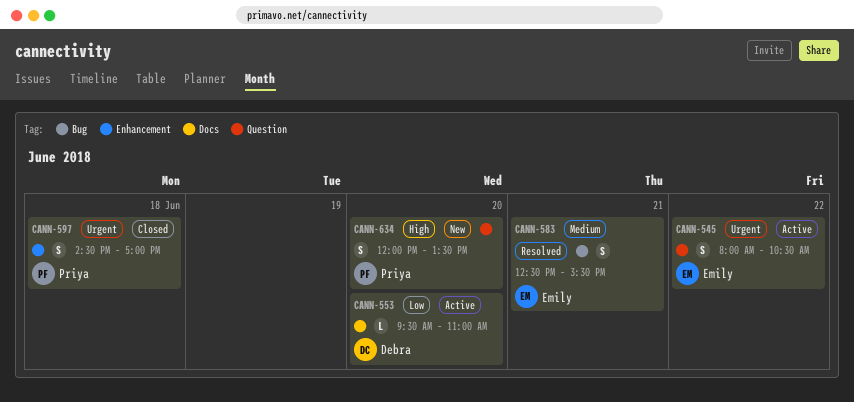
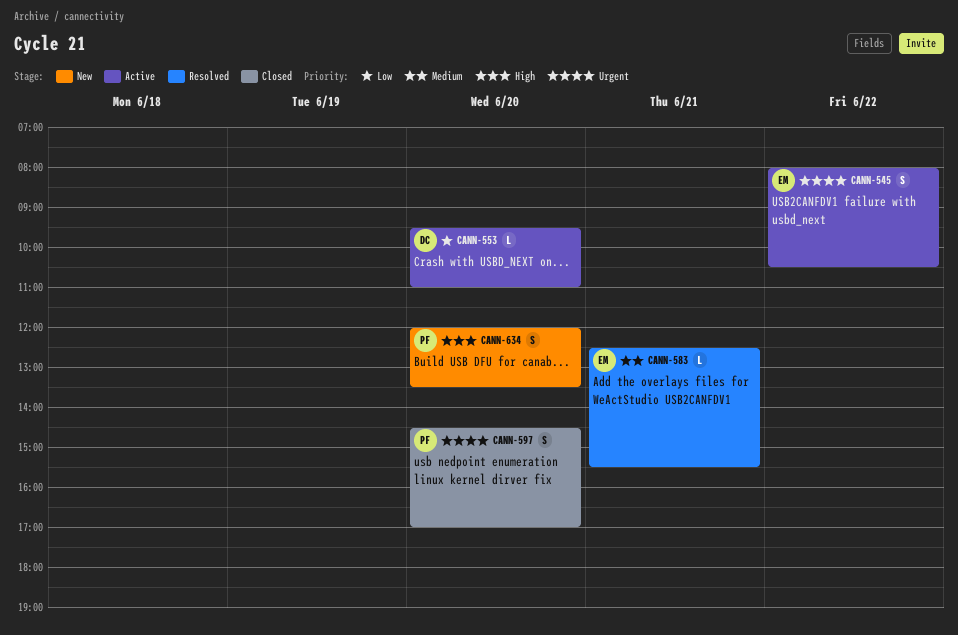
CANN-583, estimate: S -> L
CANN-597, day: Jun 18 -> Jun 20

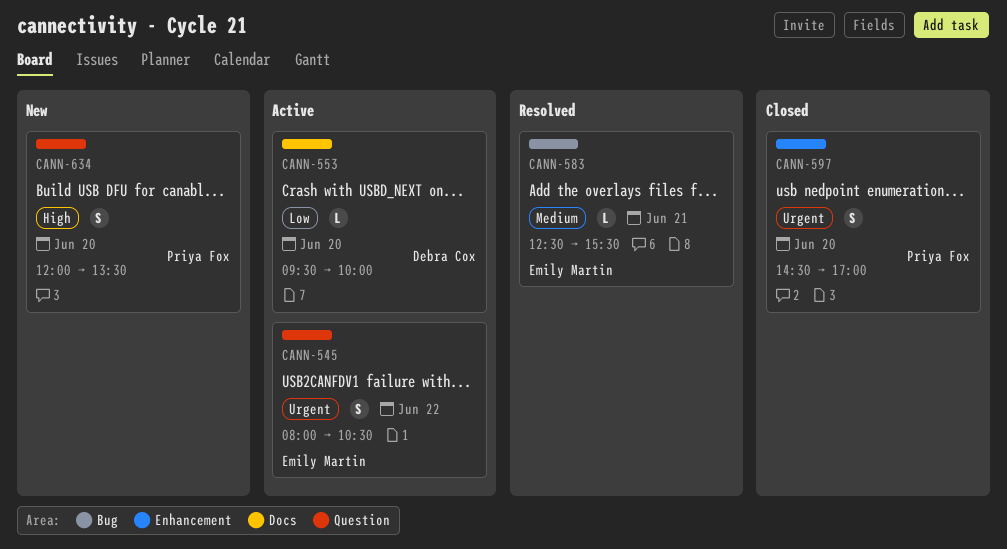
CANN-553, ends: 11:00 -> 10:00

